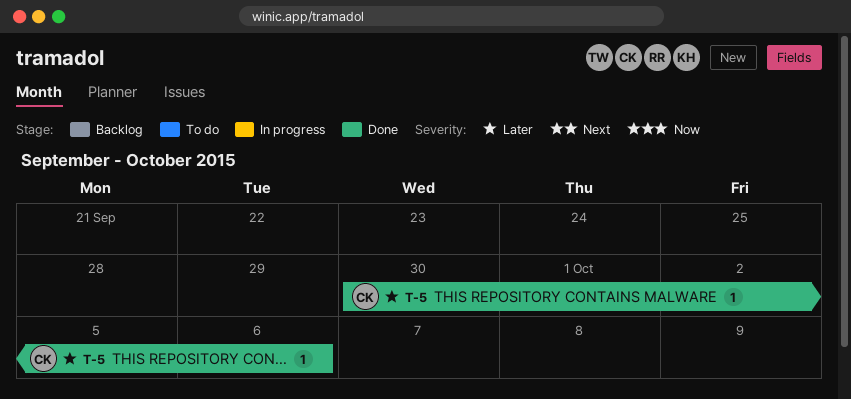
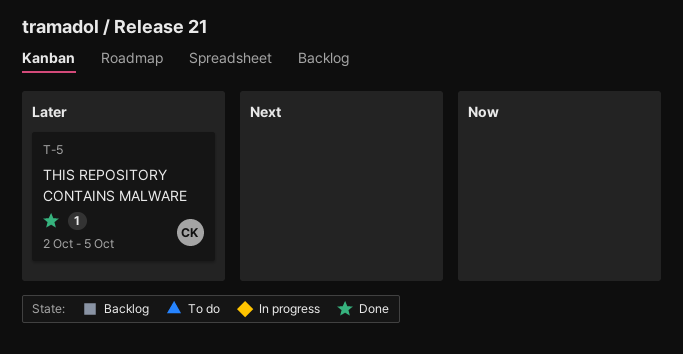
T-5, start: Sep 30 -> Oct 2
T-5, due: Oct 6 -> Oct 5

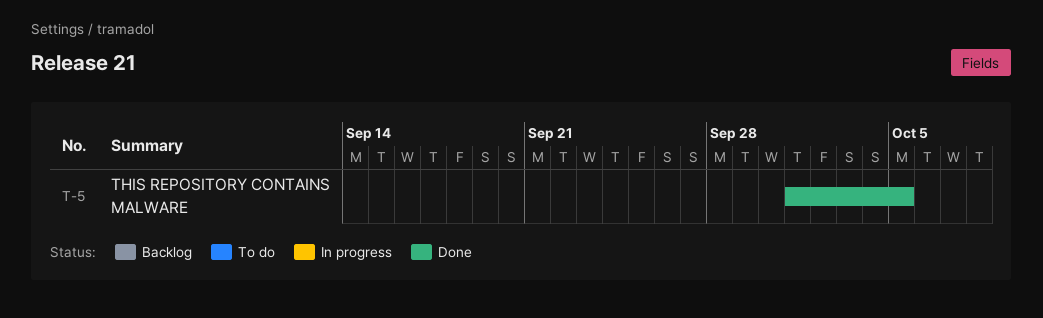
T-5, start: Oct 2 -> Oct 1

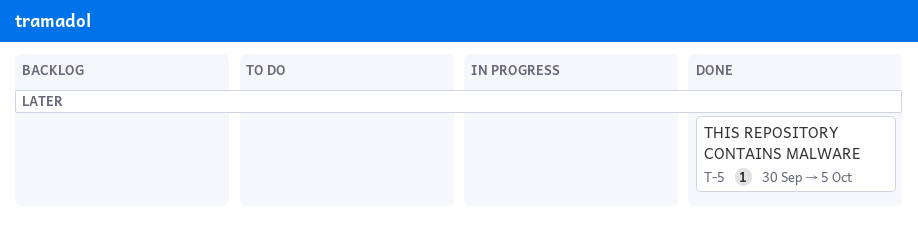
T-5, start: Oct 1 -> Sep 30

